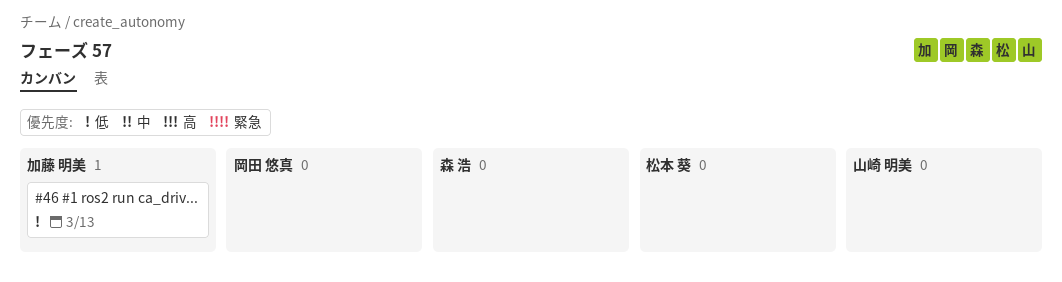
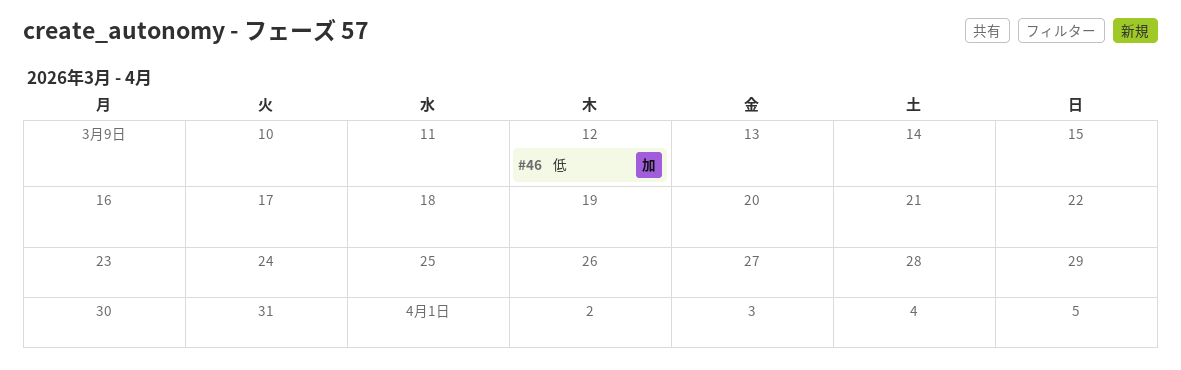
#46, due: Mar 13 -> Mar 12

